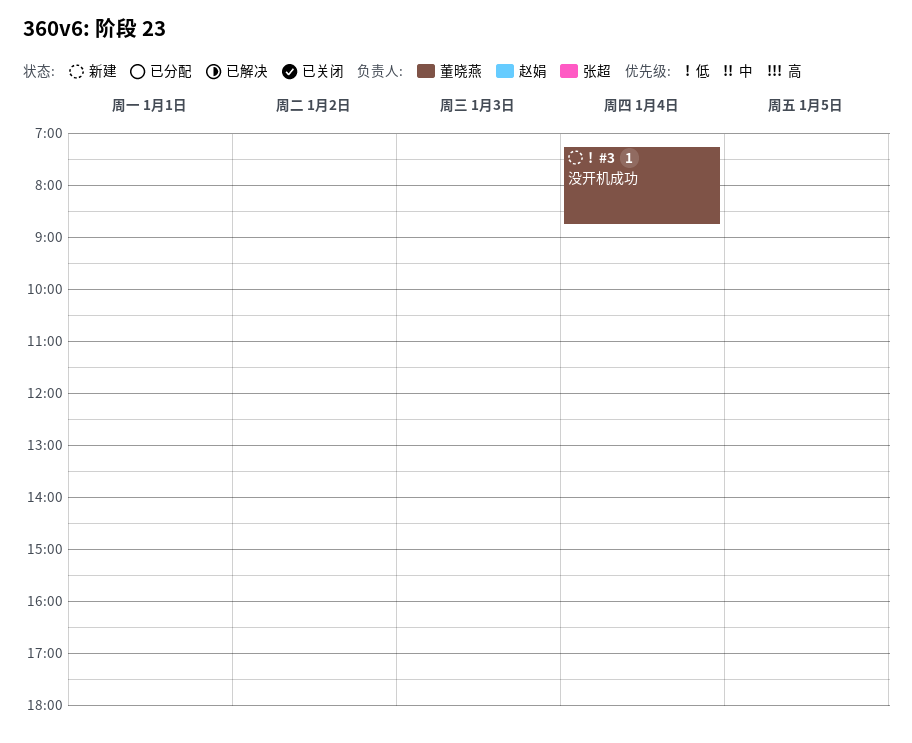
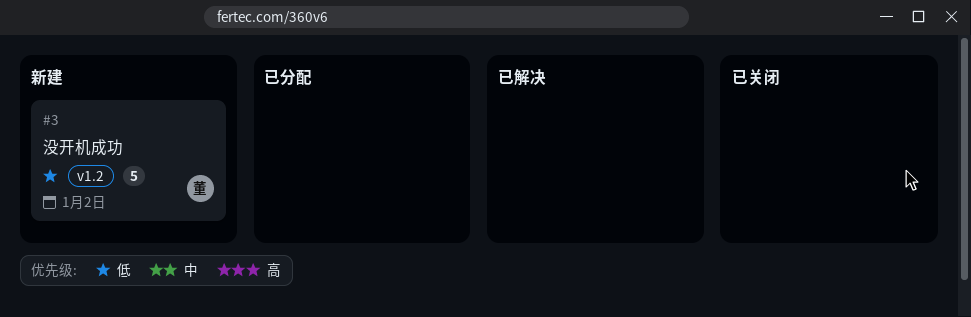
#3, estimate: 1 -> 5
#3, day: Jan 4 -> Jan 2

